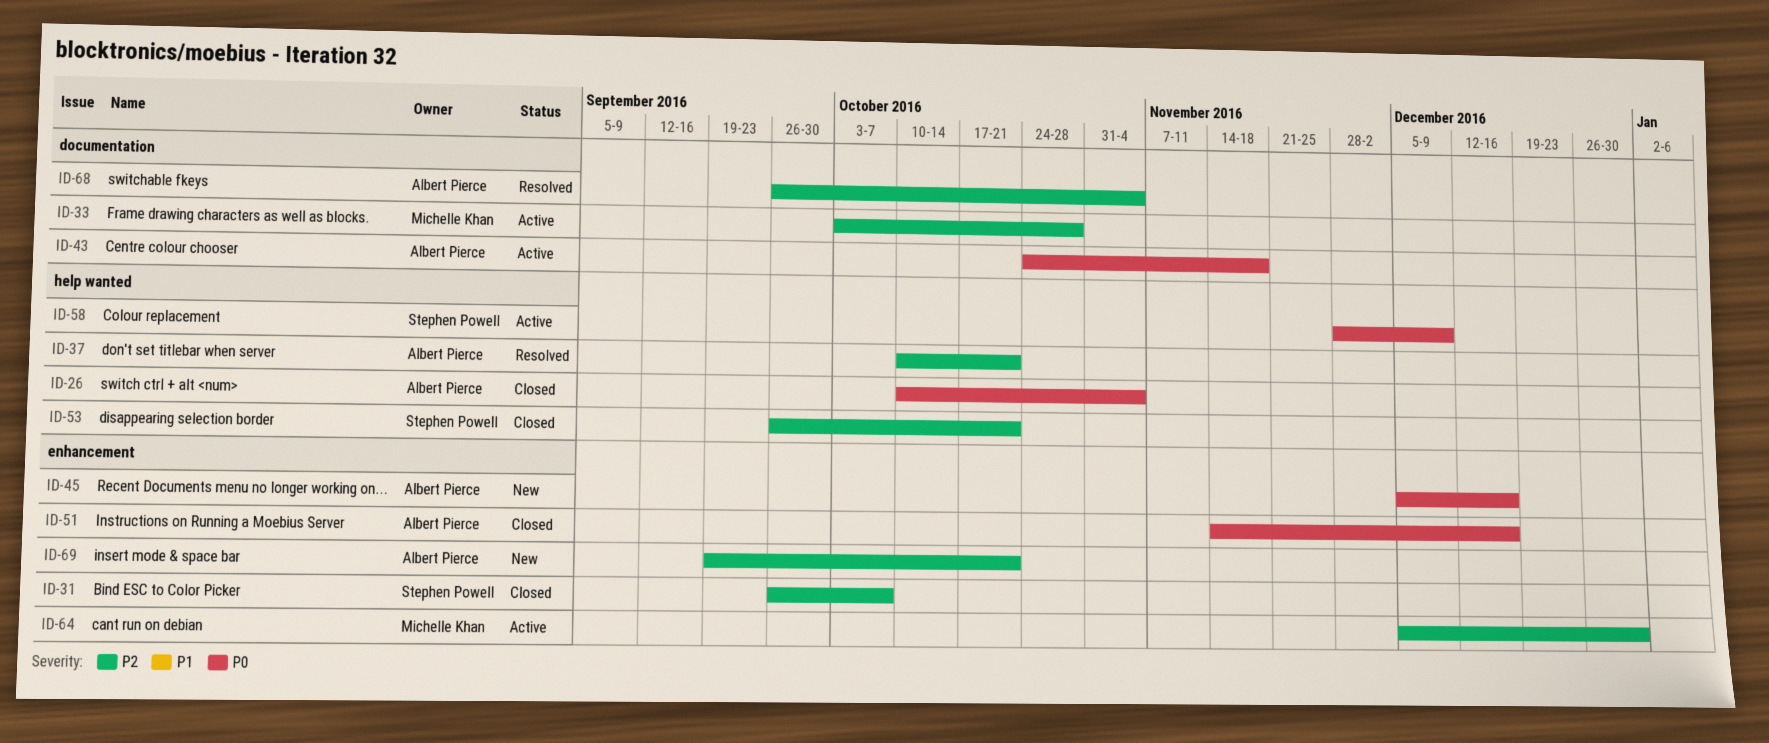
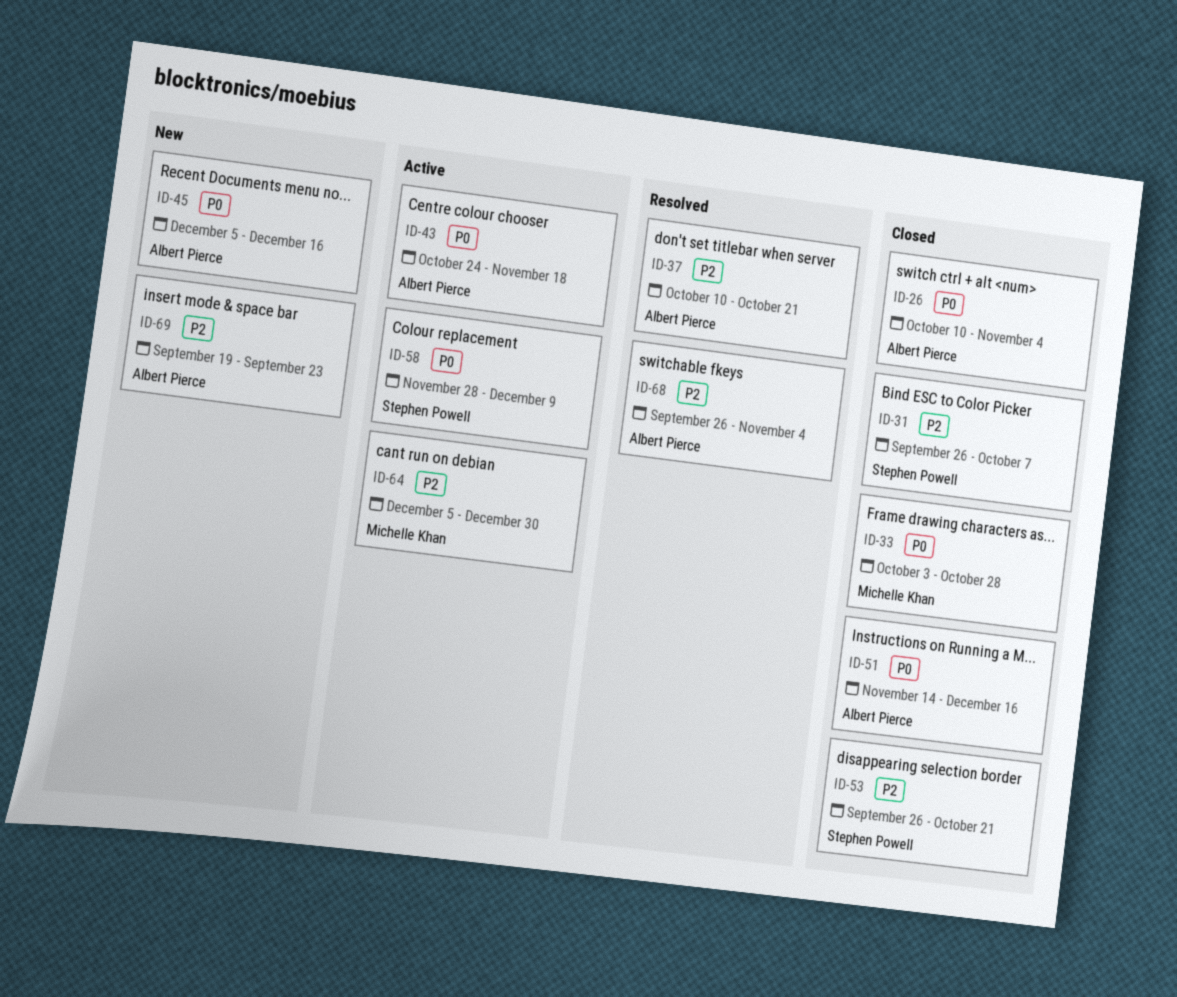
ID-33, status: Active -> Closed
ID-33, priority: P2 -> P0
ID-69, due: Oct 21 -> Sep 23

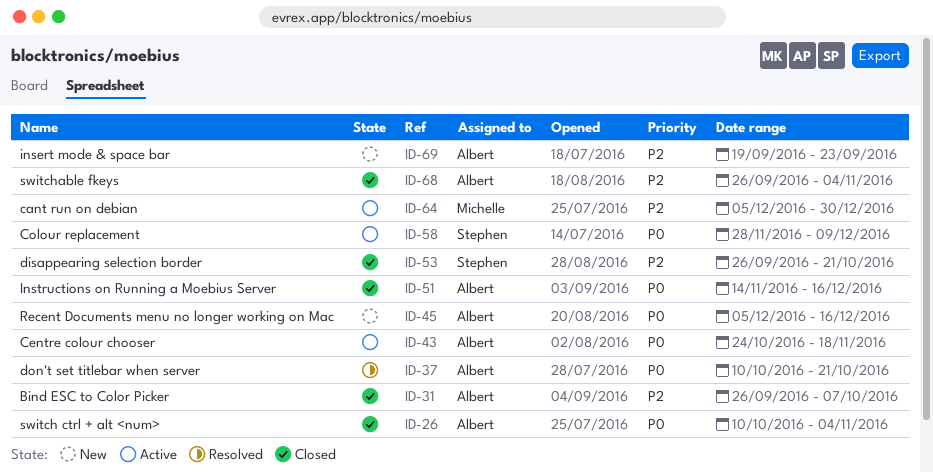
ID-31, owner: Stephen Powell -> Albert Pierce
ID-33: present -> none
ID-37, priority: P2 -> P0
ID-68, status: Resolved -> Closed

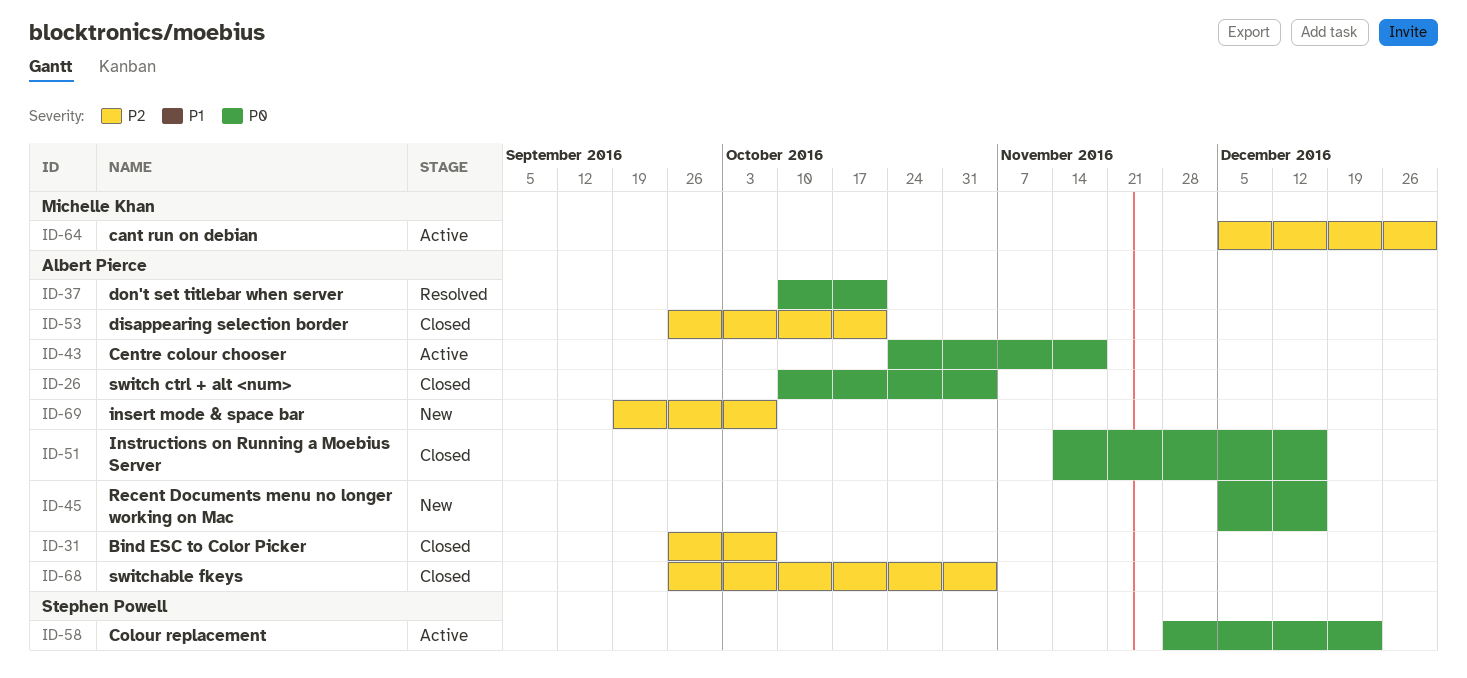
ID-53, owner: Stephen Powell -> Albert Pierce
ID-58, due: Dec 9 -> Dec 23
ID-69, due: Sep 23 -> Oct 7

